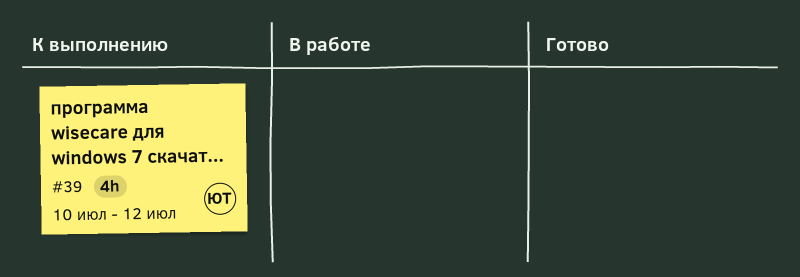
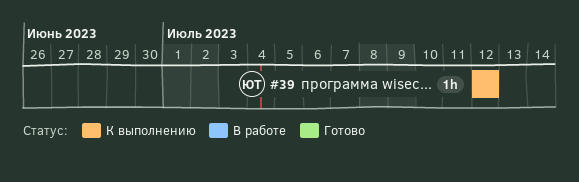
#39, estimate: 4h -> 1h
#39, start: Jul 10 -> Jul 12

